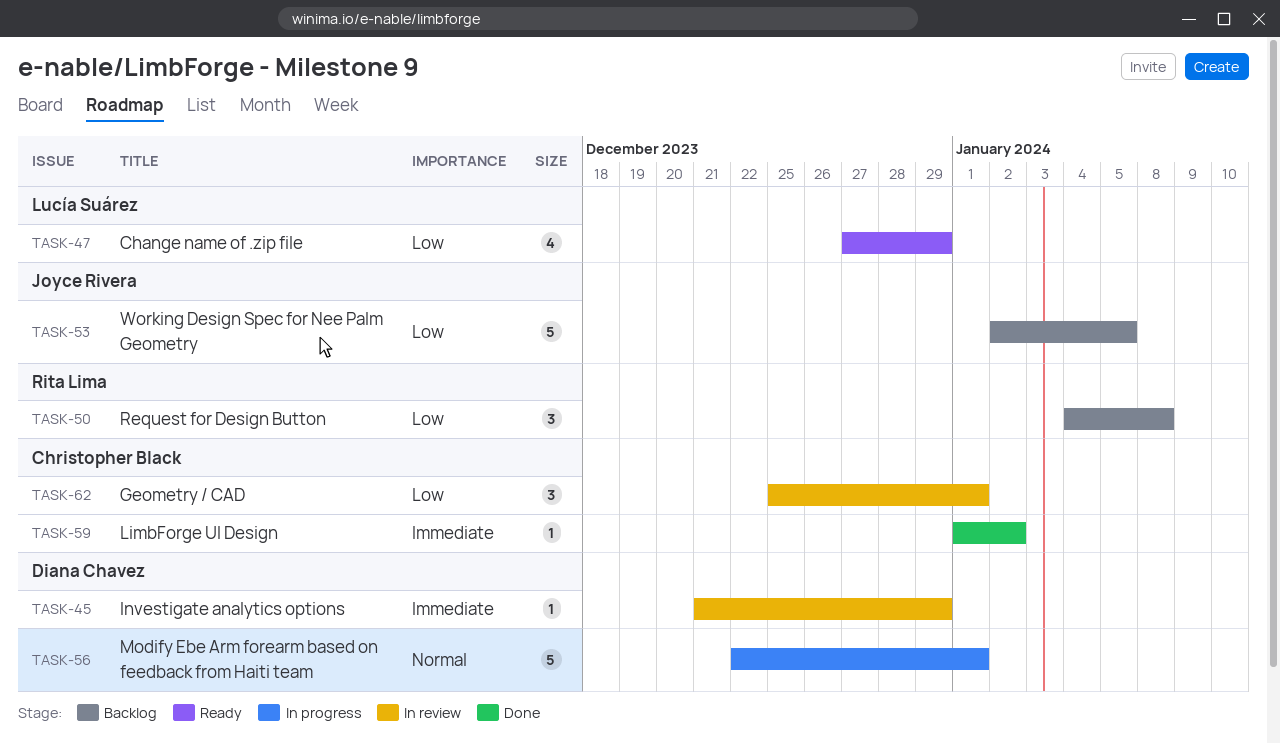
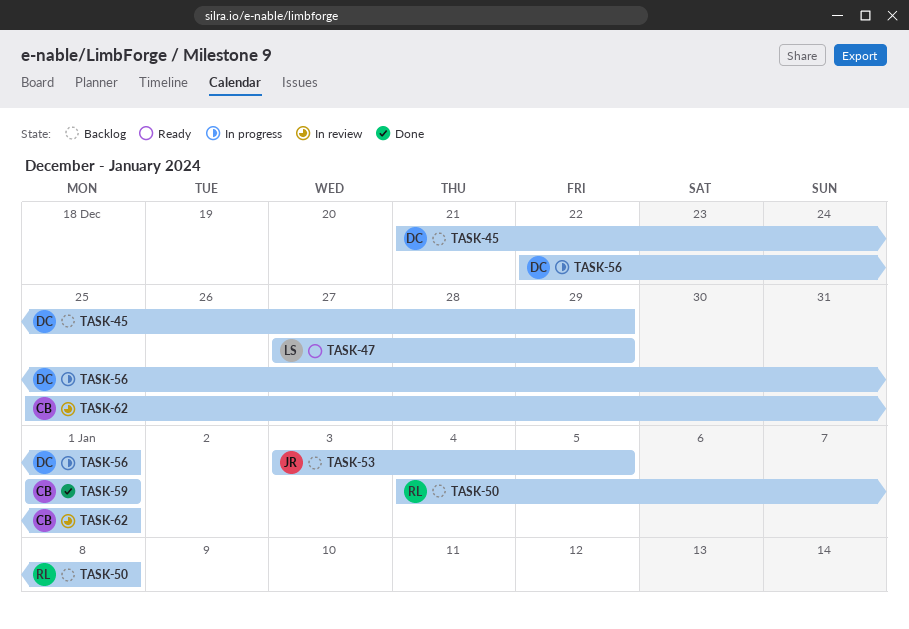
TASK-45, status: In review -> Backlog
TASK-53, start: Jan 2 -> Jan 3
TASK-59, due: Jan 2 -> Jan 1

